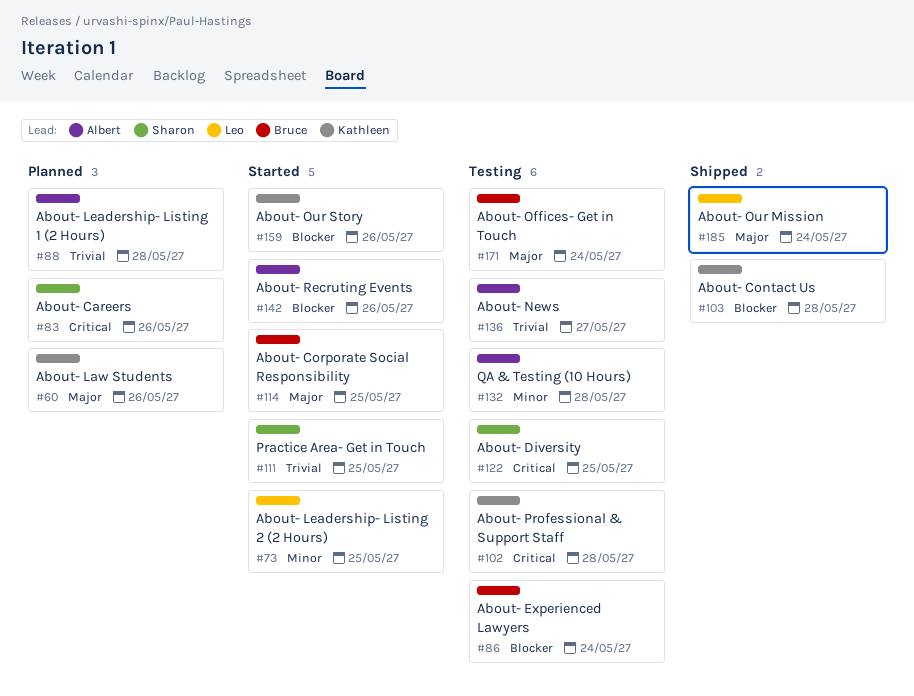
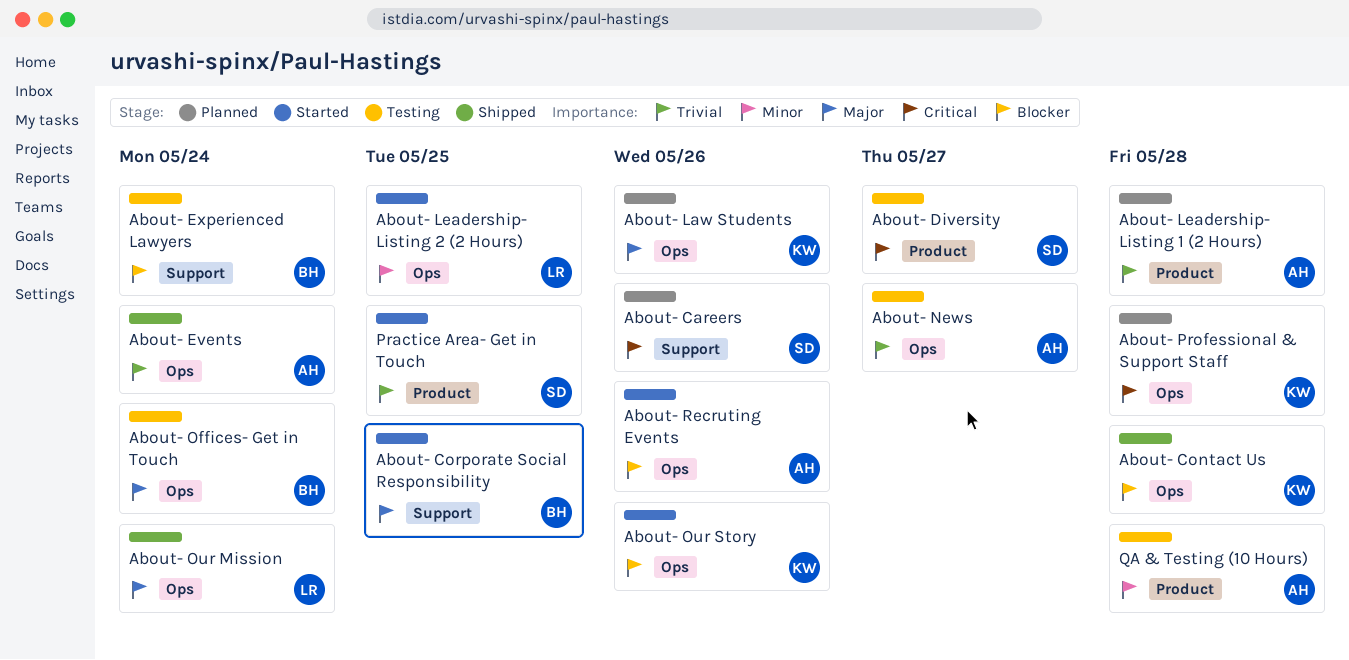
About- Diversity, due: May 25 -> May 27
About- Events: none -> present
About- Professional & Support Staff, status: Testing -> Planned

